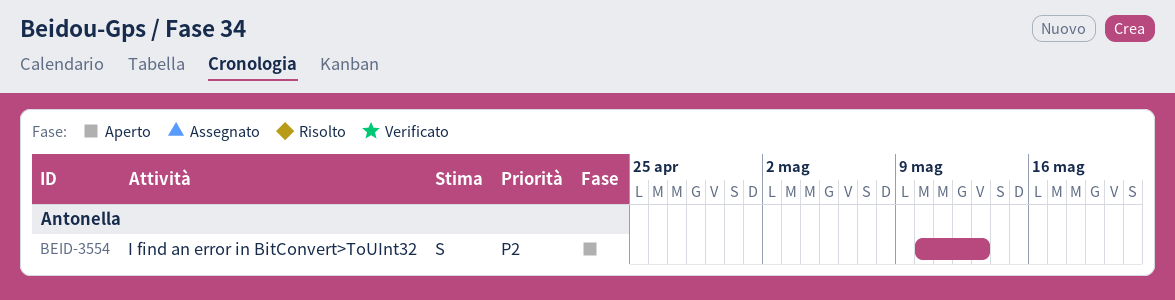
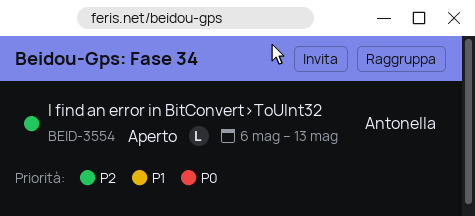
BEID-3554, estimate: S -> L
BEID-3554, start: May 10 -> May 6

